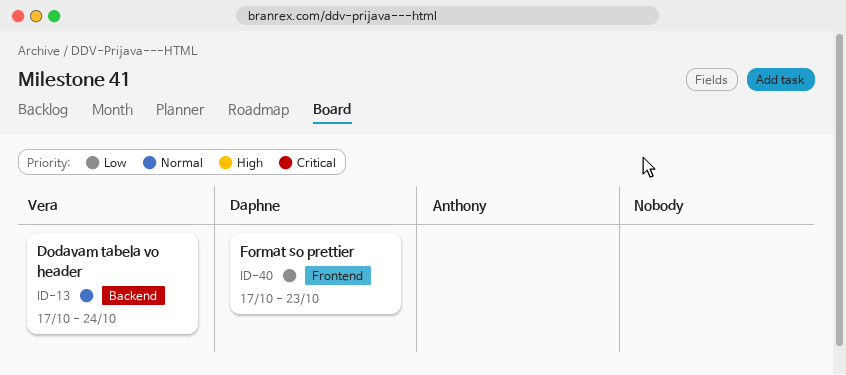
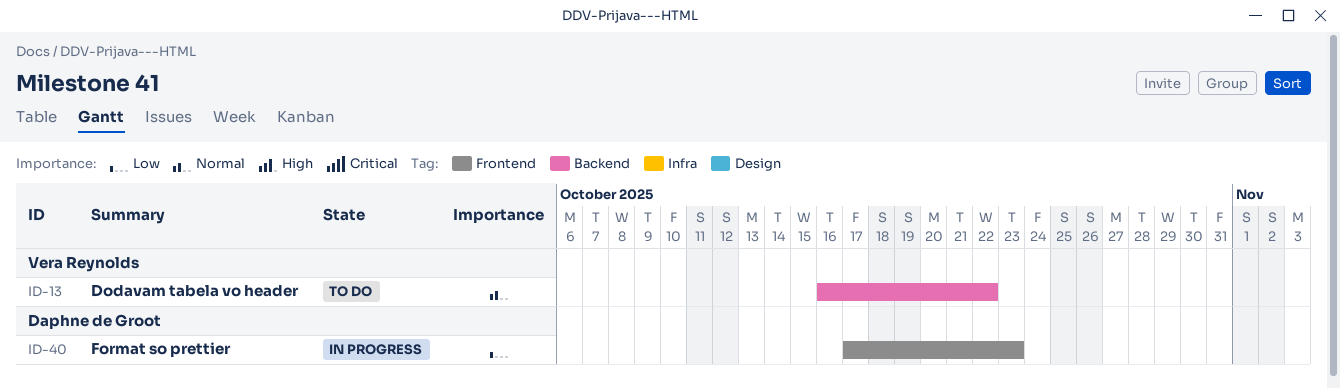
ID-13, start: Oct 17 -> Oct 16
ID-13, due: Oct 24 -> Oct 22

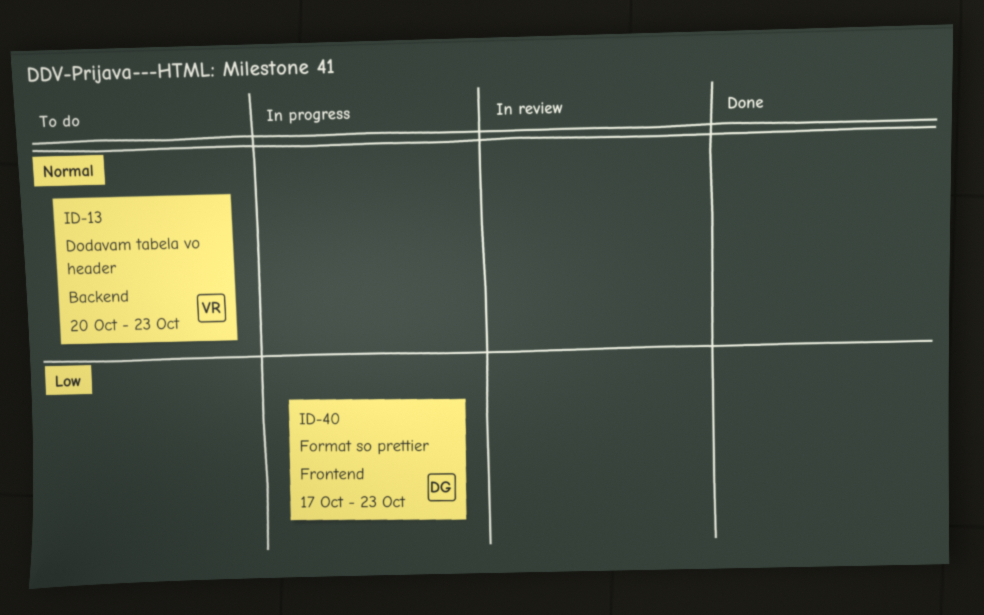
ID-13, start: Oct 16 -> Oct 20
ID-13, due: Oct 22 -> Oct 23

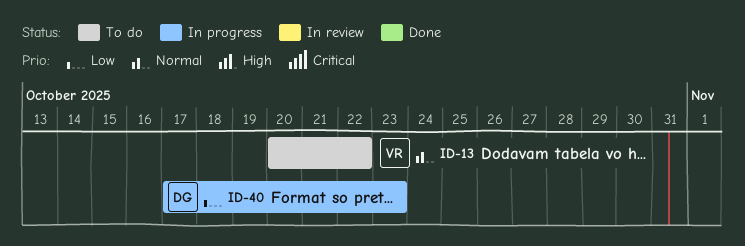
ID-13, due: Oct 23 -> Oct 22

